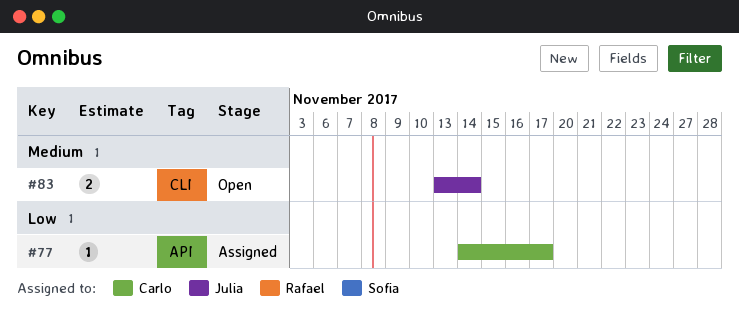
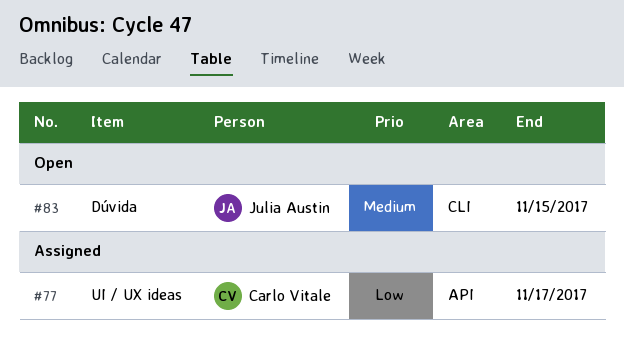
#83, due: Nov 14 -> Nov 15

